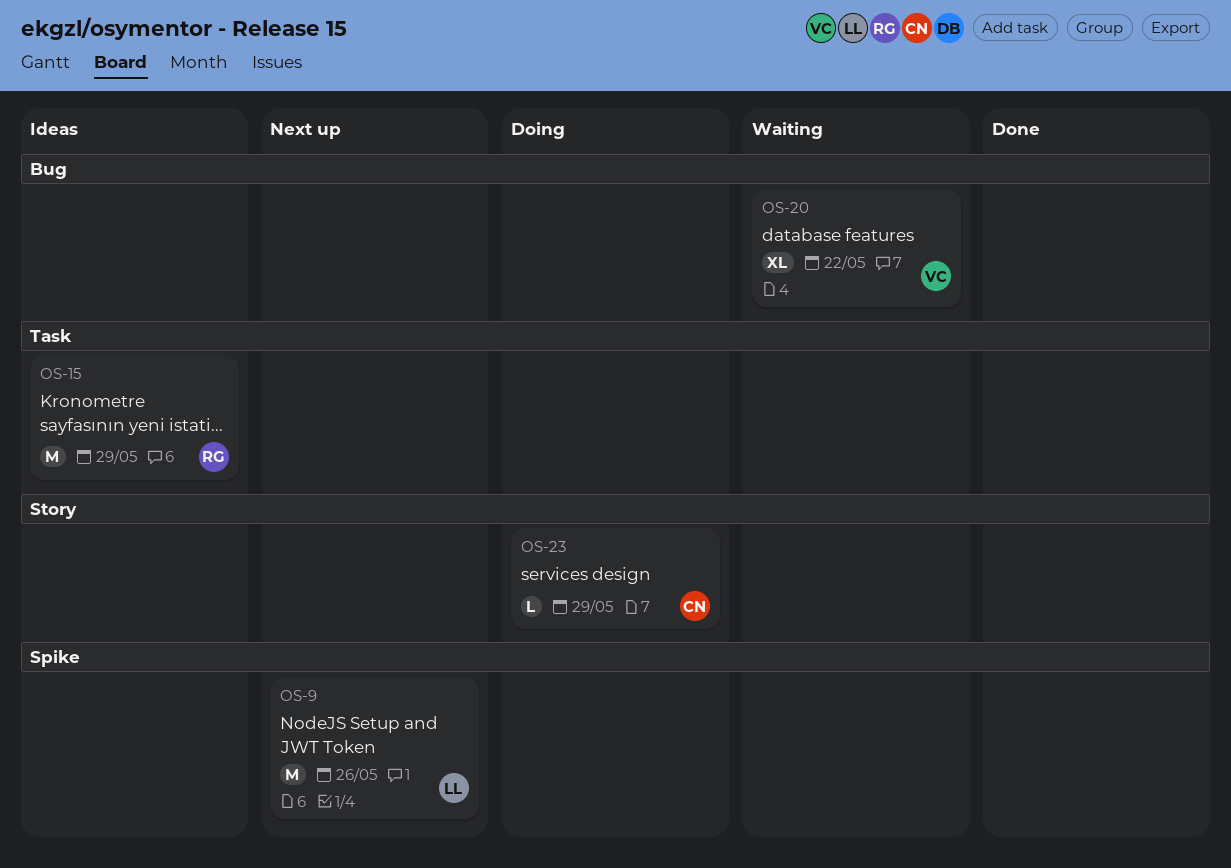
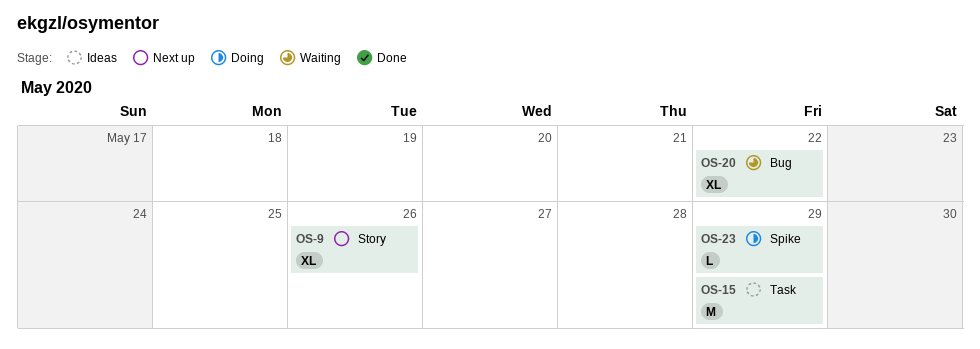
OS-9, label: Spike -> Story
OS-9, estimate: M -> XL
OS-23, label: Story -> Spike

